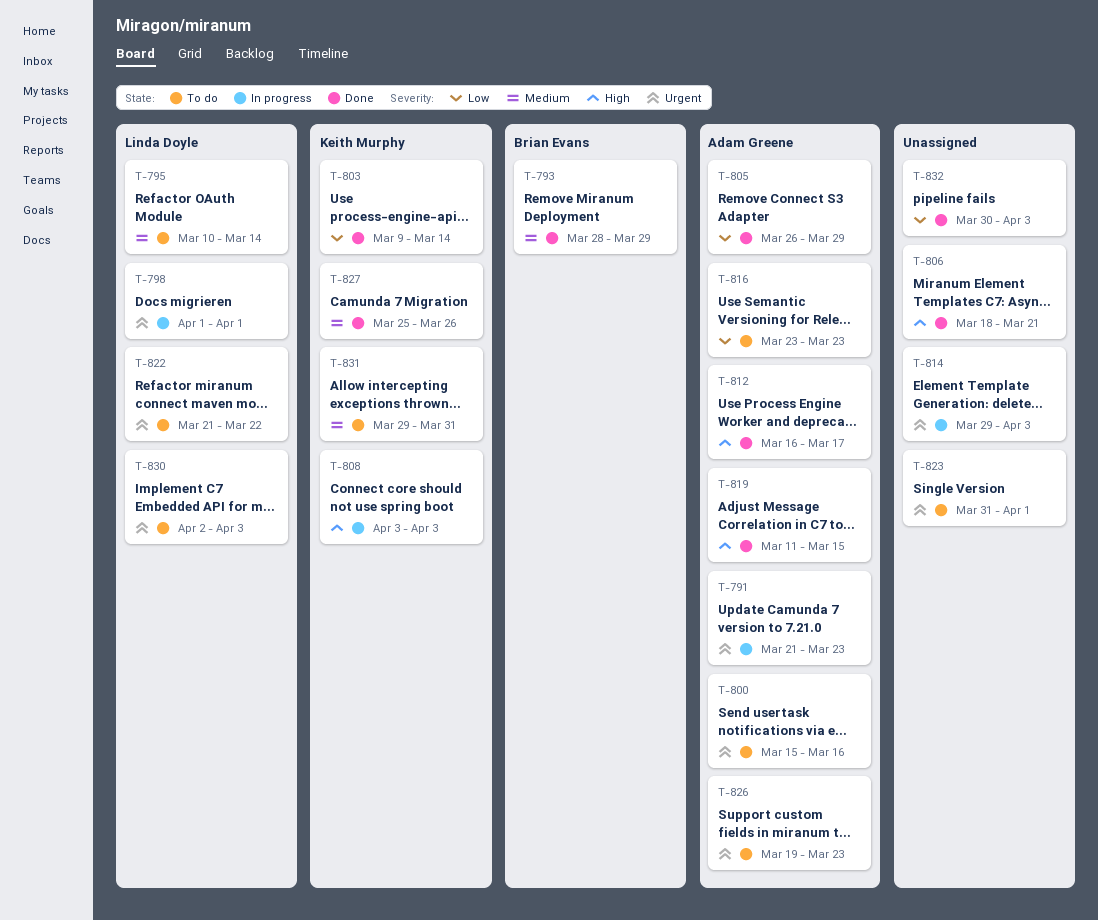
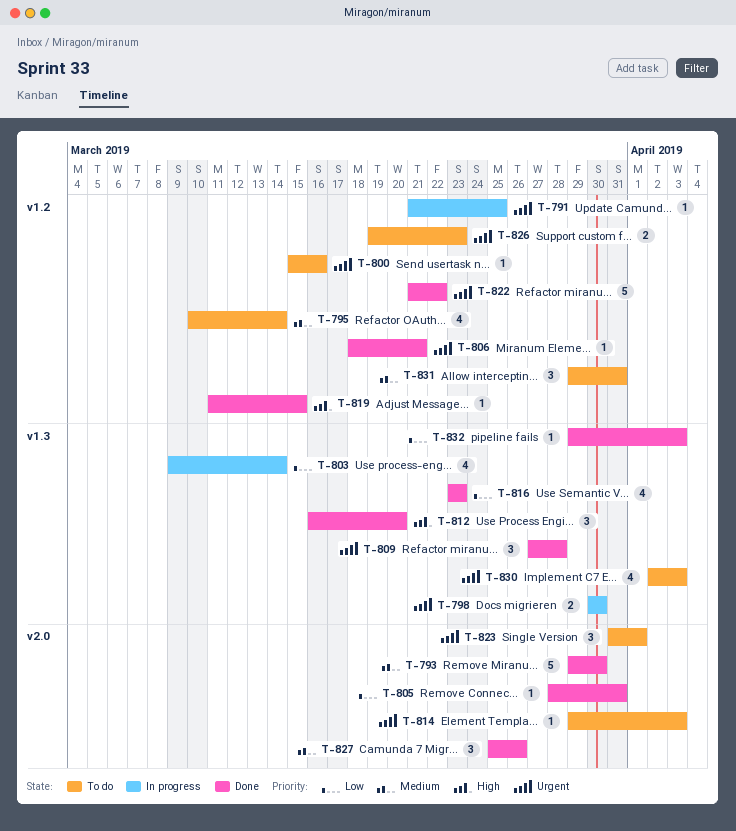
T-791, due: Mar 23 -> Mar 25
T-793, start: Mar 28 -> Mar 29
T-793, due: Mar 29 -> Mar 30
T-798, start: Apr 1 -> Mar 30
T-798, due: Apr 1 -> Mar 30
T-803, status: Done -> In progress
T-805, start: Mar 26 -> Mar 28
T-805, due: Mar 29 -> Mar 31
T-806, priority: High -> Urgent
T-808: present -> none
T-809: none -> present
T-812, due: Mar 17 -> Mar 20
T-814, status: In progress -> To do
T-816, status: To do -> Done
T-822, status: To do -> Done
T-832, start: Mar 30 -> Mar 29

